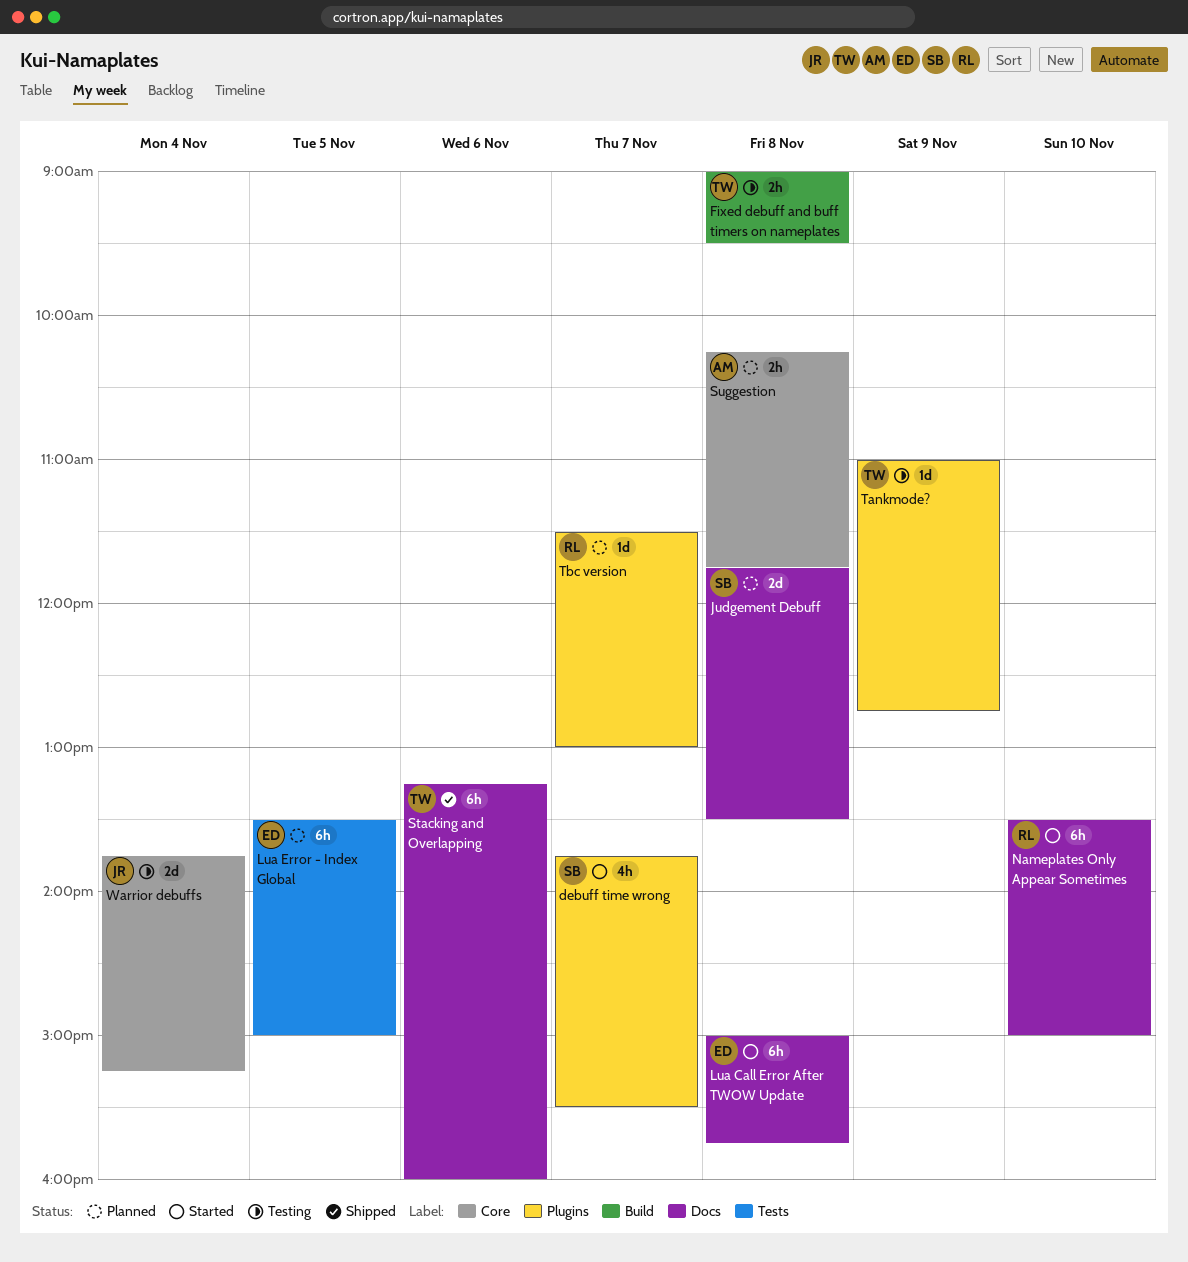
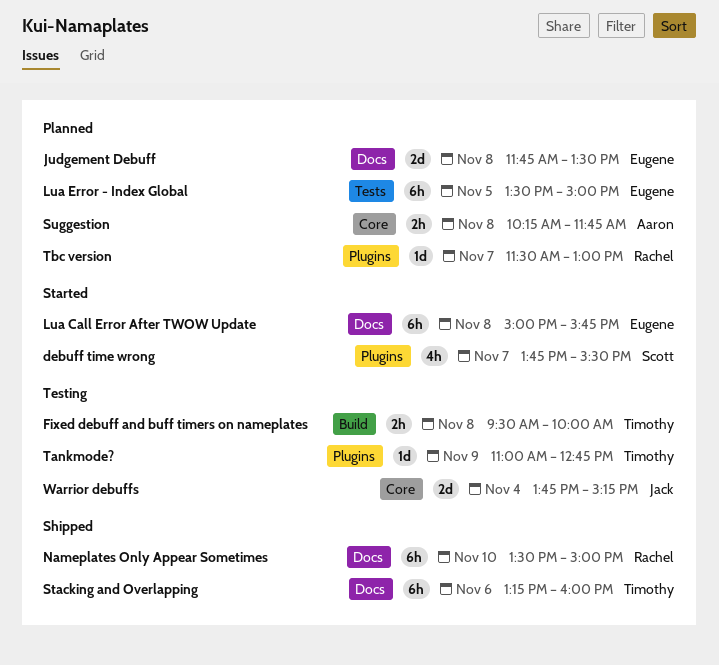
Fixed debuff and buff timers on nameplates, begins: 09:00 -> 09:30
Fixed debuff and buff timers on nameplates, ends: 09:30 -> 10:00
Judgement Debuff, owner: Scott -> Eugene
Nameplates Only Appear Sometimes, status: Started -> Shipped

